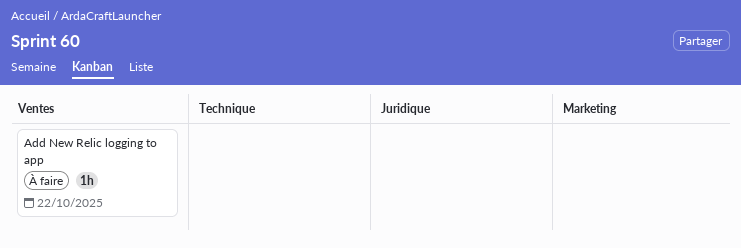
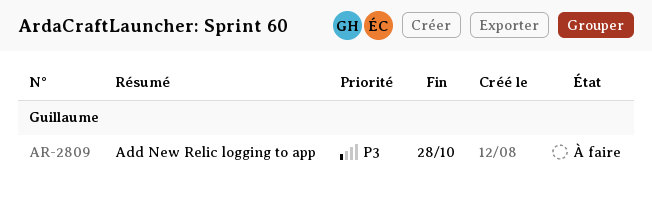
Add New Relic logging to app, due: Oct 22 -> Oct 28

